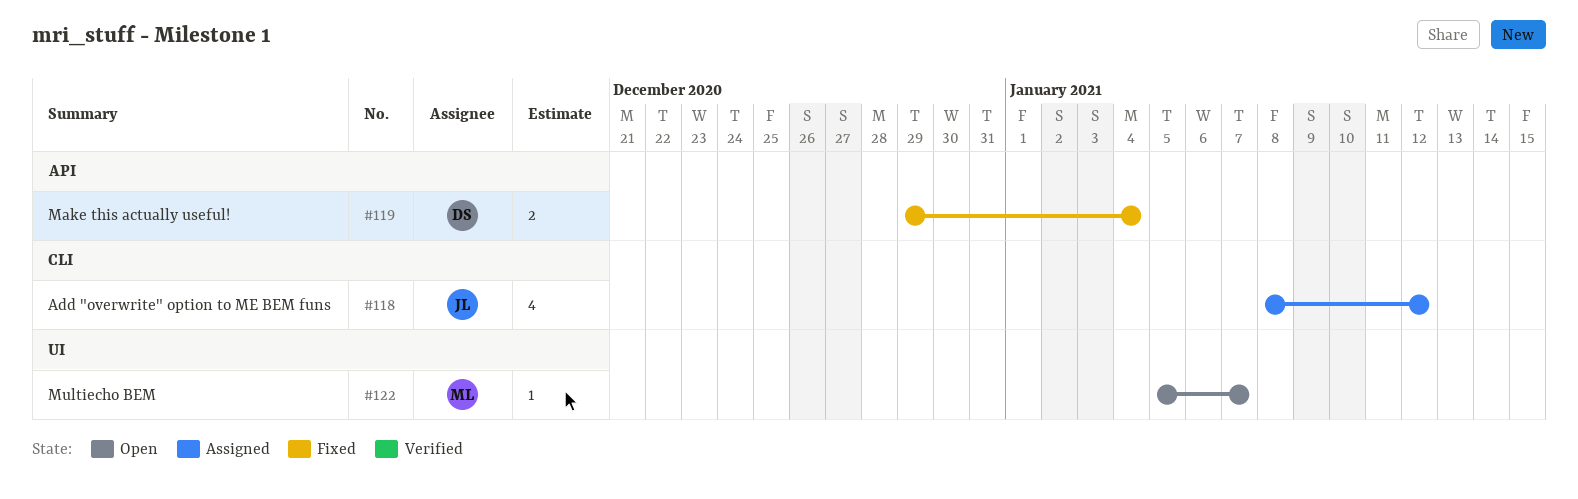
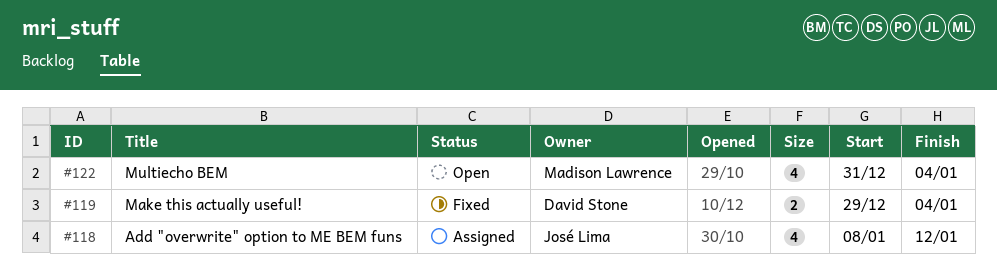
#122, estimate: 1 -> 4
#122, start: Jan 5 -> Dec 31
#122, due: Jan 7 -> Jan 4

